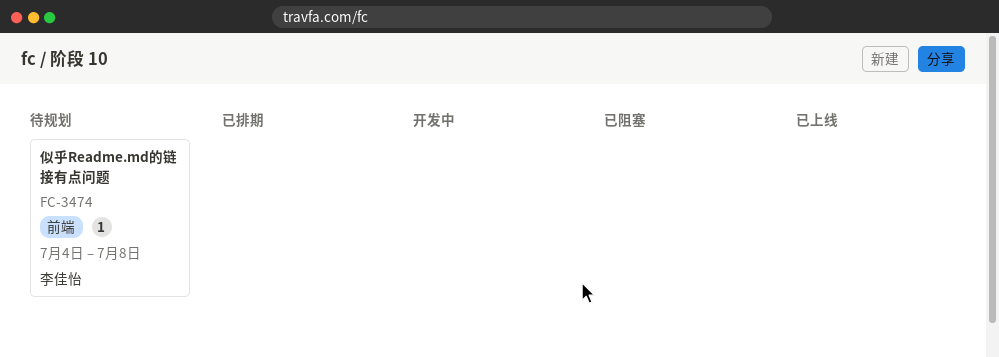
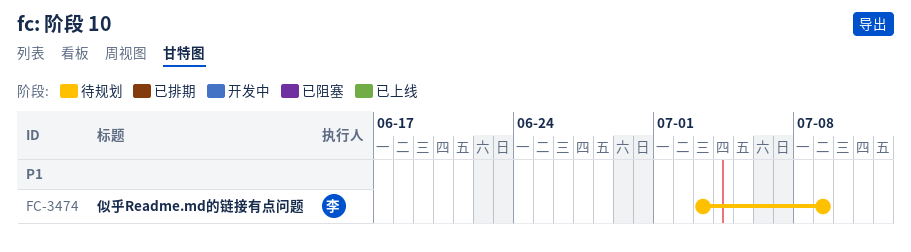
FC-3474, start: Jul 4 -> Jul 3
FC-3474, due: Jul 8 -> Jul 9

